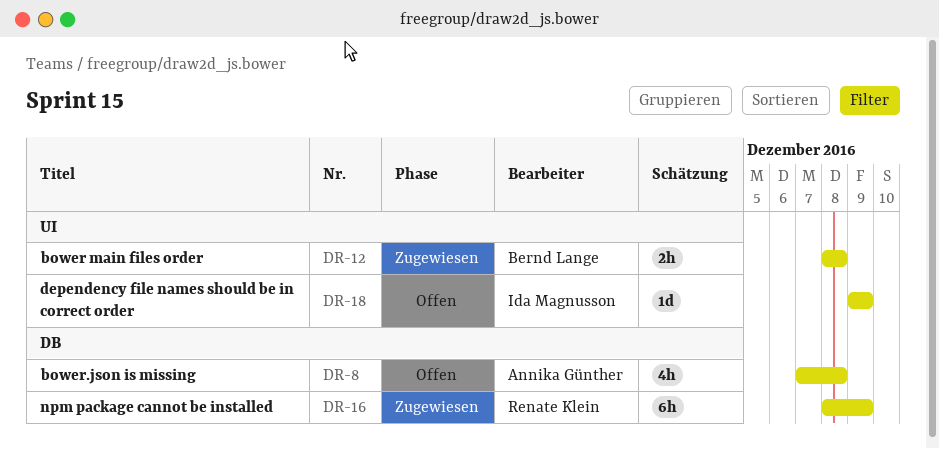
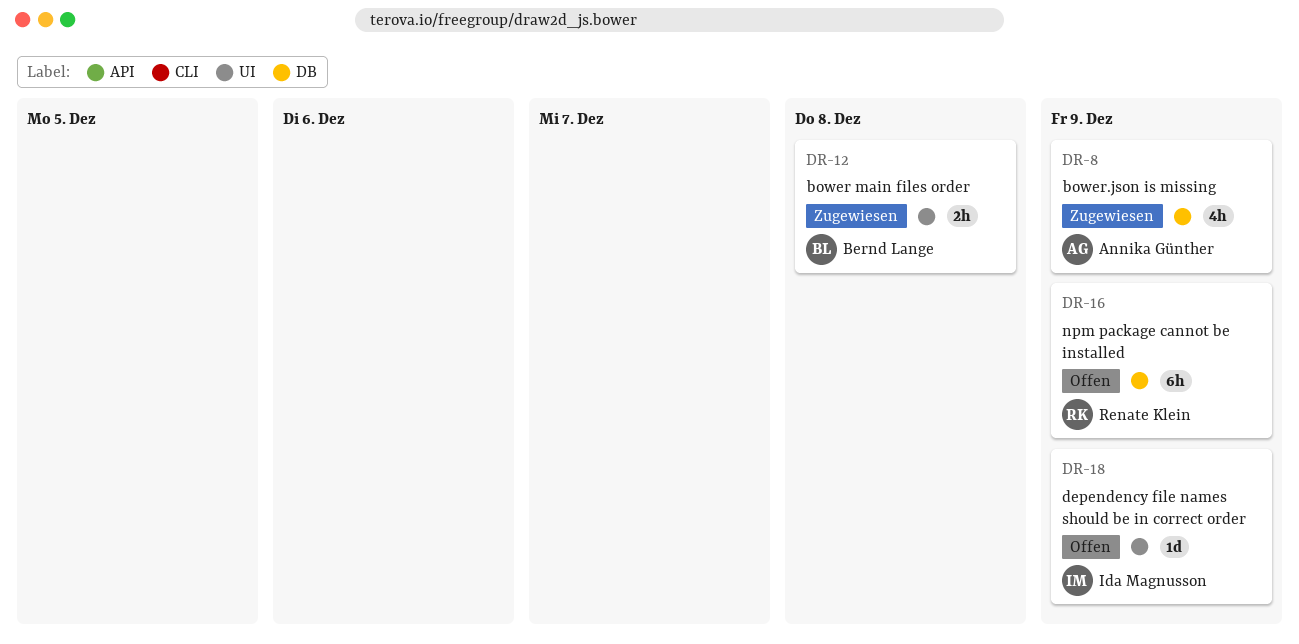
DR-8, status: Offen -> Zugewiesen
DR-8, due: Dec 8 -> Dec 9
DR-16, status: Zugewiesen -> Offen

